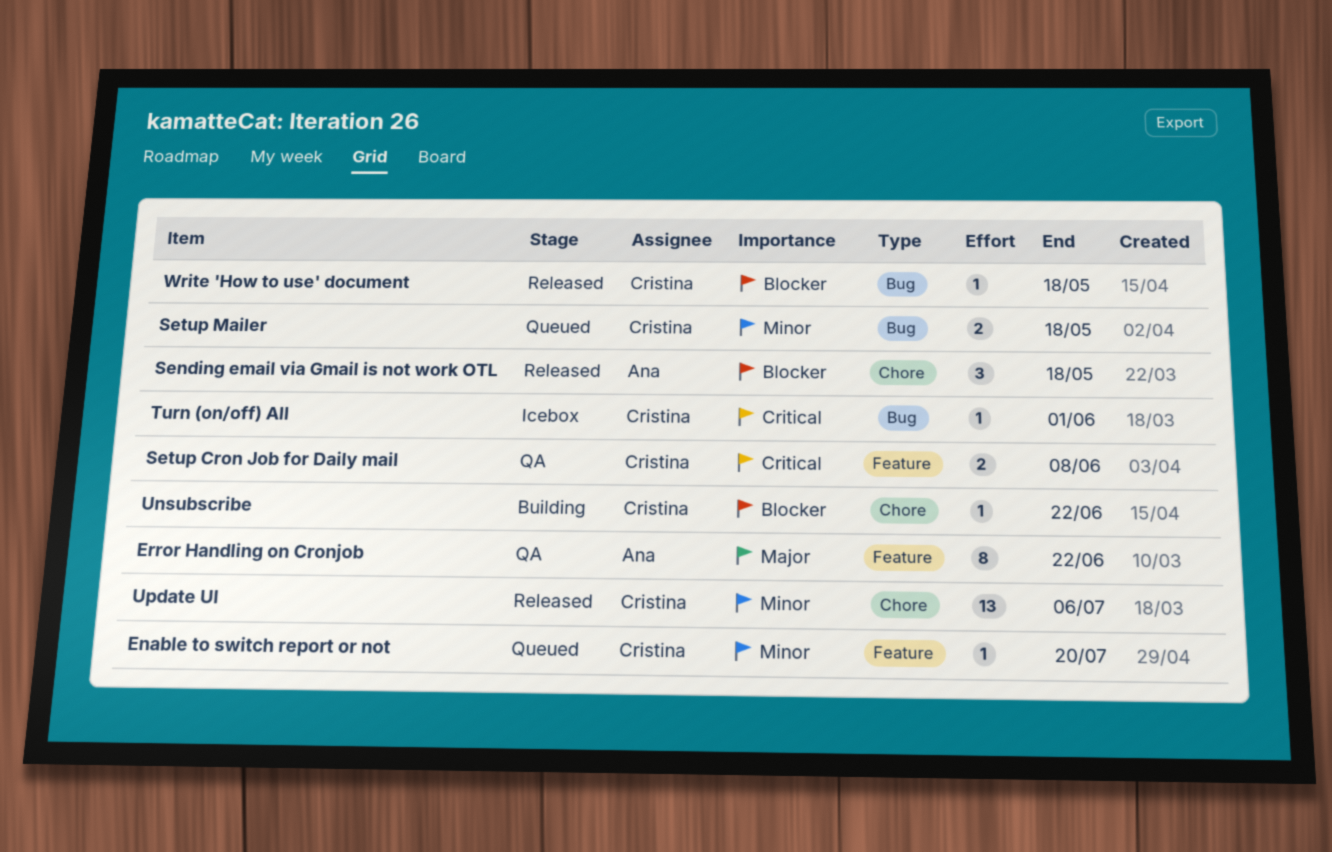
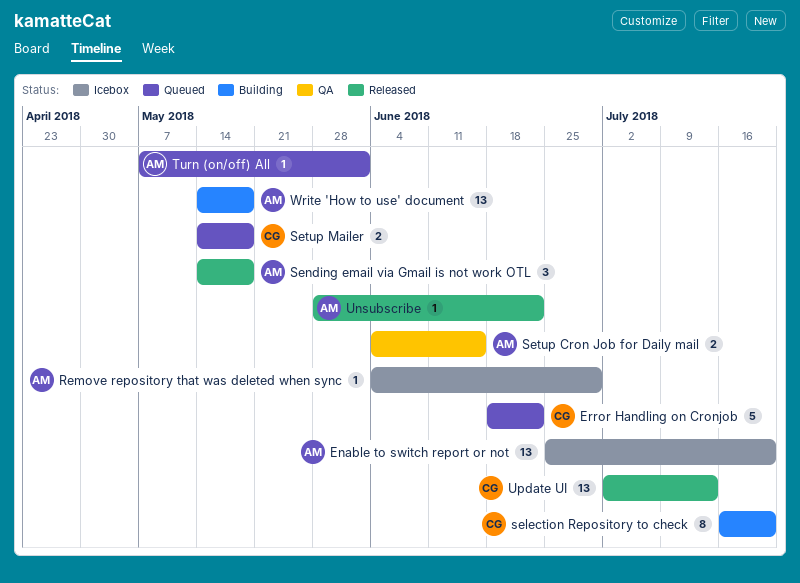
Enable to switch report or not, status: Queued -> Icebox
Enable to switch report or not, owner: Cristina -> Ana
Enable to switch report or not, estimate: 1 -> 13
Error Handling on Cronjob, status: QA -> Queued
Error Handling on Cronjob, owner: Ana -> Cristina
Error Handling on Cronjob, estimate: 8 -> 5
Remove repository that was deleted when sync: none -> present
selection Repository to check: none -> present
Setup Cron Job for Daily mail, owner: Cristina -> Ana
Setup Cron Job for Daily mail, due: Jun 8 -> Jun 15
Turn (on/off) All, status: Icebox -> Queued
Turn (on/off) All, owner: Cristina -> Ana
Unsubscribe, status: Building -> Released
Unsubscribe, owner: Cristina -> Ana
Update UI, due: Jul 6 -> Jul 13
Write 'How to use' document, status: Released -> Building
Write 'How to use' document, owner: Cristina -> Ana
Write 'How to use' document, estimate: 1 -> 13

